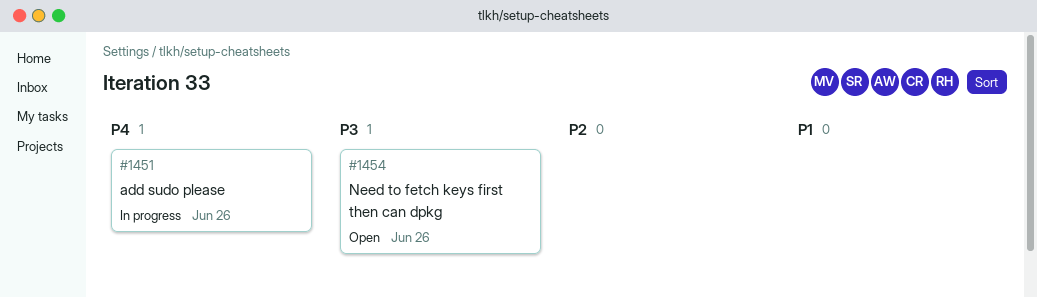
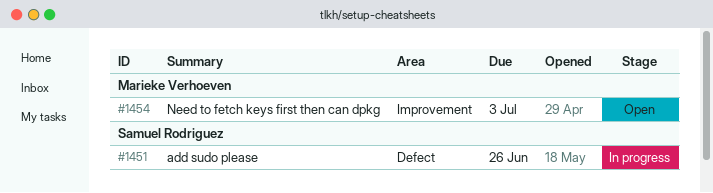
#1454, due: Jun 26 -> Jul 3

